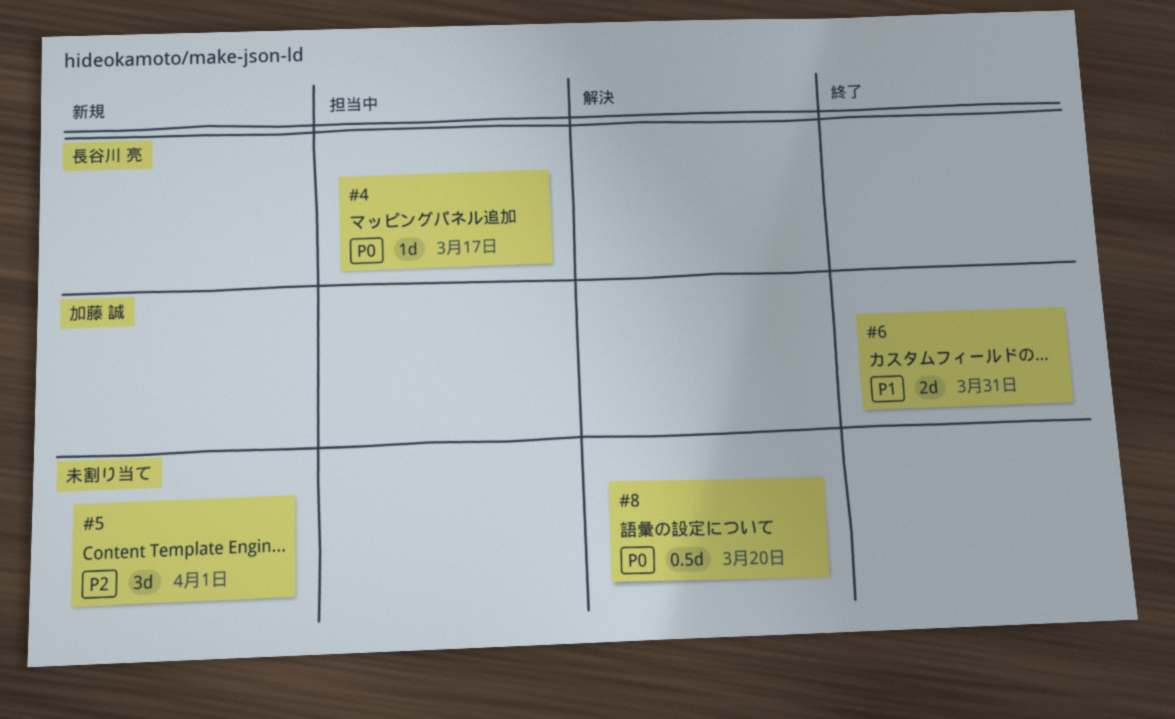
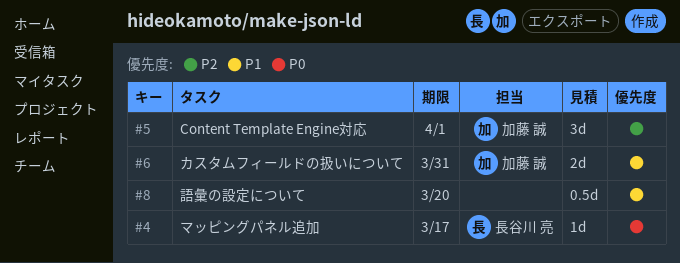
#5, owner: none -> 加藤 誠
#8, priority: P0 -> P1

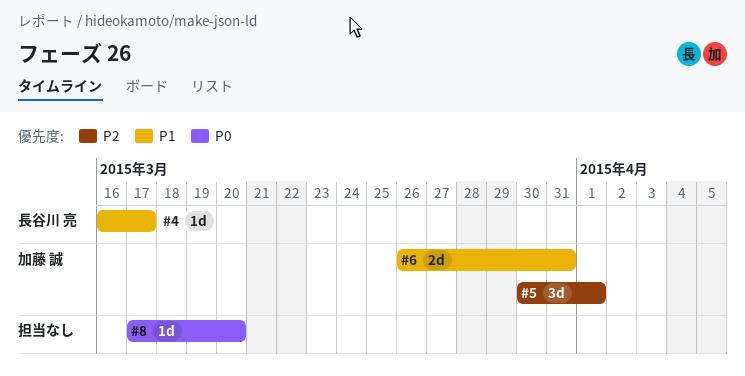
#4, priority: P0 -> P1
#8, priority: P1 -> P0
#8, estimate: 0.5d -> 1d

